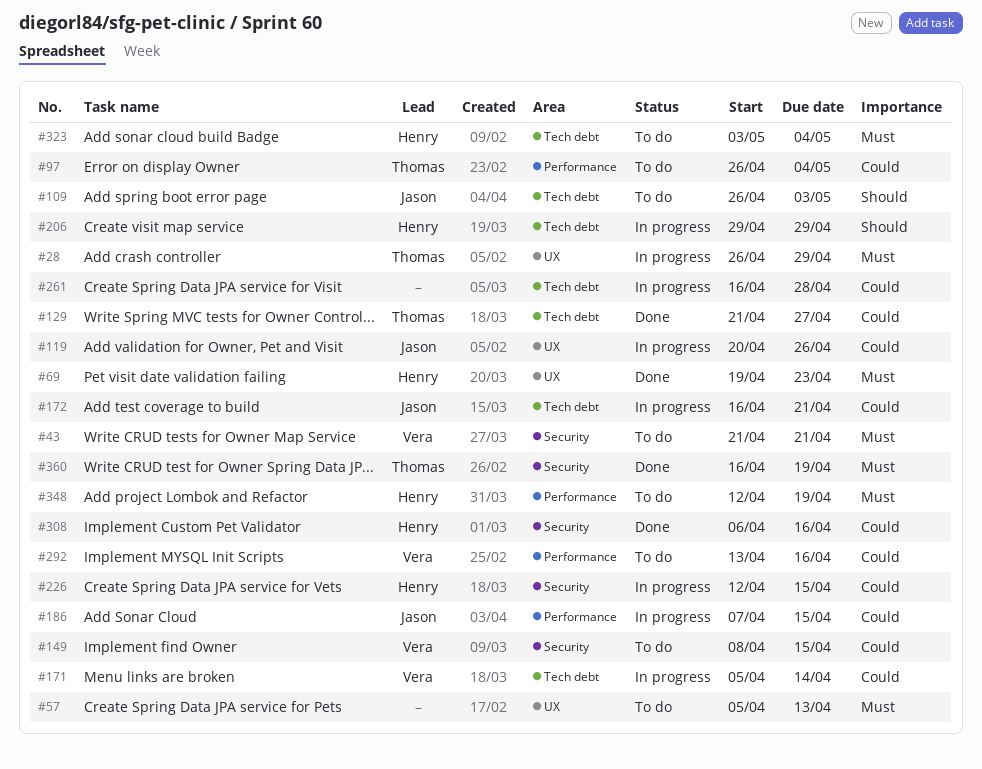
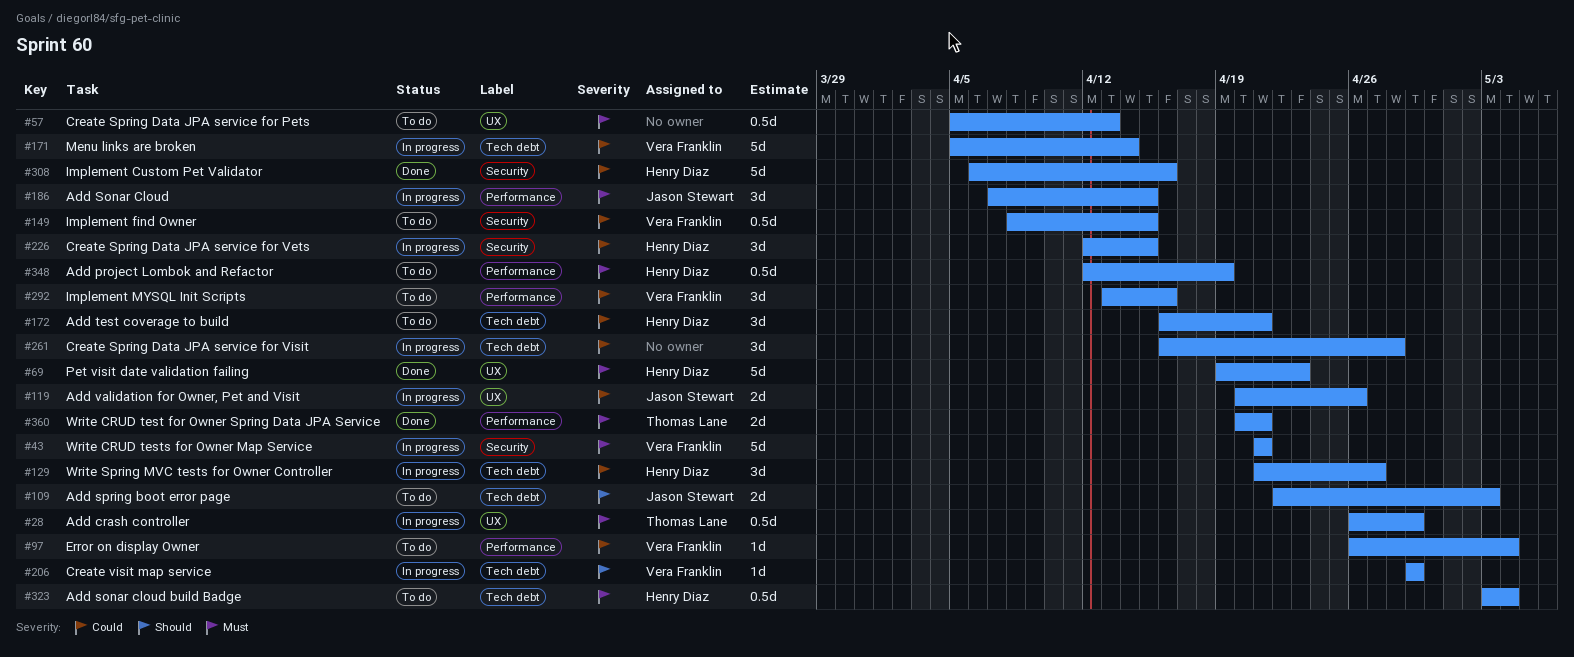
#43, status: To do -> In progress
#97, owner: Thomas Lane -> Vera Franklin
#109, start: Apr 26 -> Apr 22
#129, status: Done -> In progress
#129, owner: Thomas Lane -> Henry Diaz
#172, status: In progress -> To do
#172, owner: Jason Stewart -> Henry Diaz
#186, priority: Could -> Must
#206, owner: Henry Diaz -> Vera Franklin
#360, label: Security -> Performance
#360, start: Apr 16 -> Apr 20
#360, due: Apr 19 -> Apr 21

